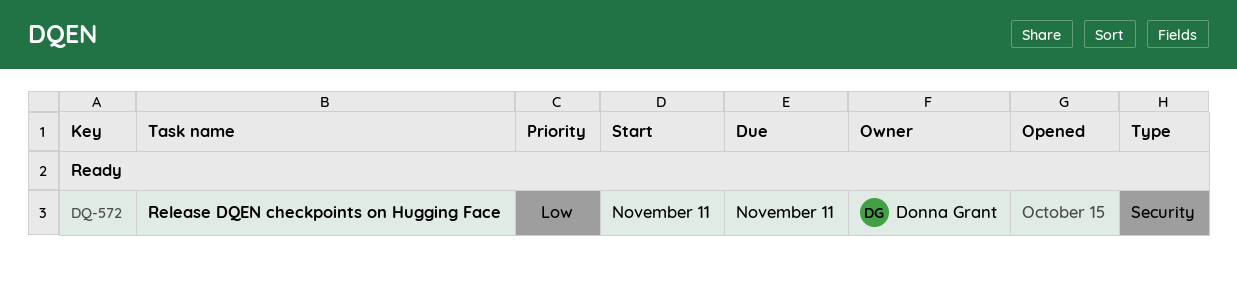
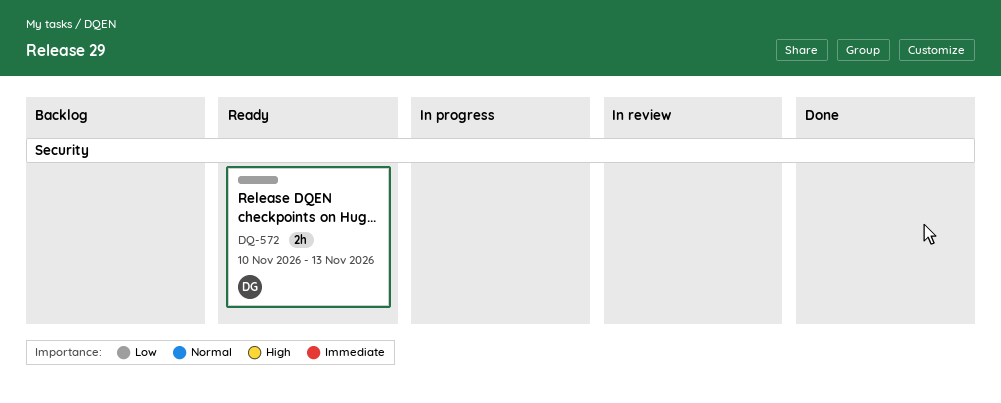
DQ-572, start: Nov 11 -> Nov 10
DQ-572, due: Nov 11 -> Nov 13

